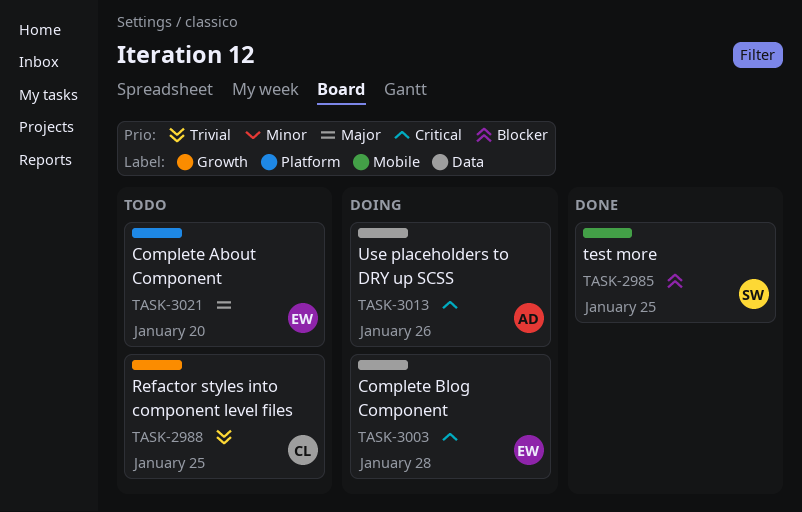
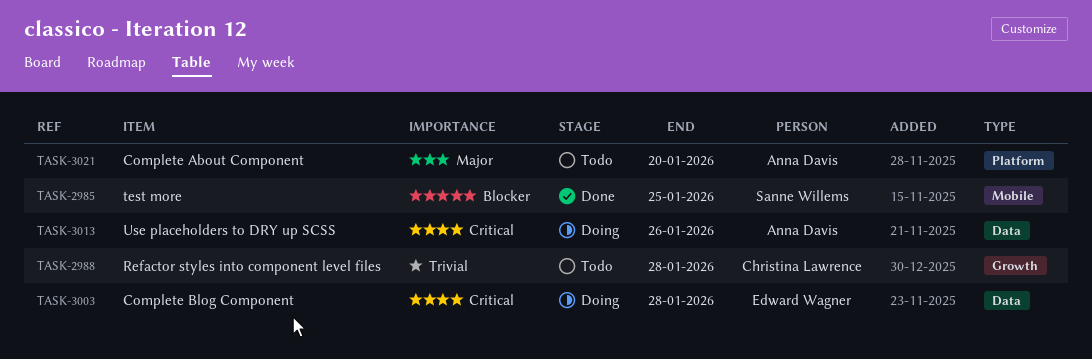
TASK-2988, due: Jan 25 -> Jan 28
TASK-3021, owner: Edward Wagner -> Anna Davis

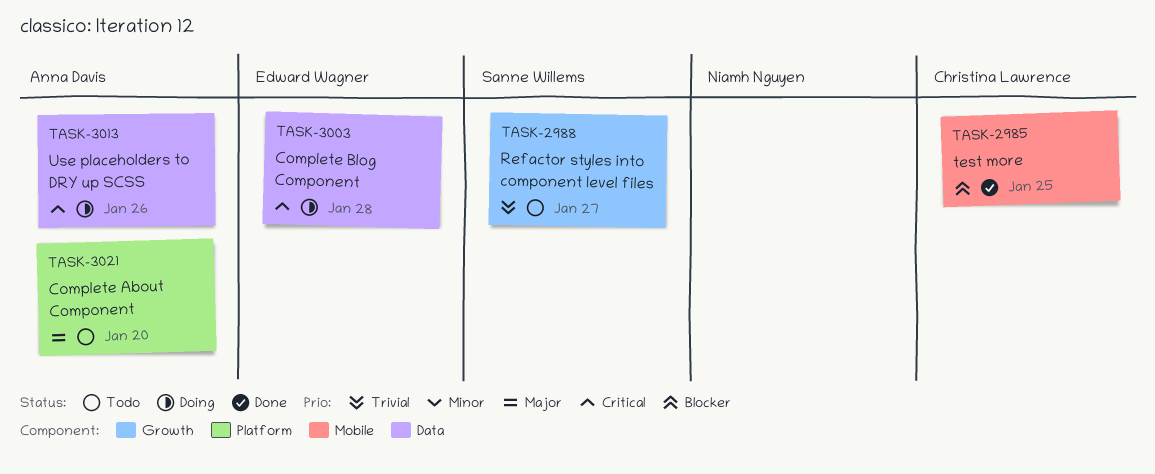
TASK-2985, owner: Sanne Willems -> Christina Lawrence
TASK-2988, owner: Christina Lawrence -> Sanne Willems
TASK-2988, due: Jan 28 -> Jan 27

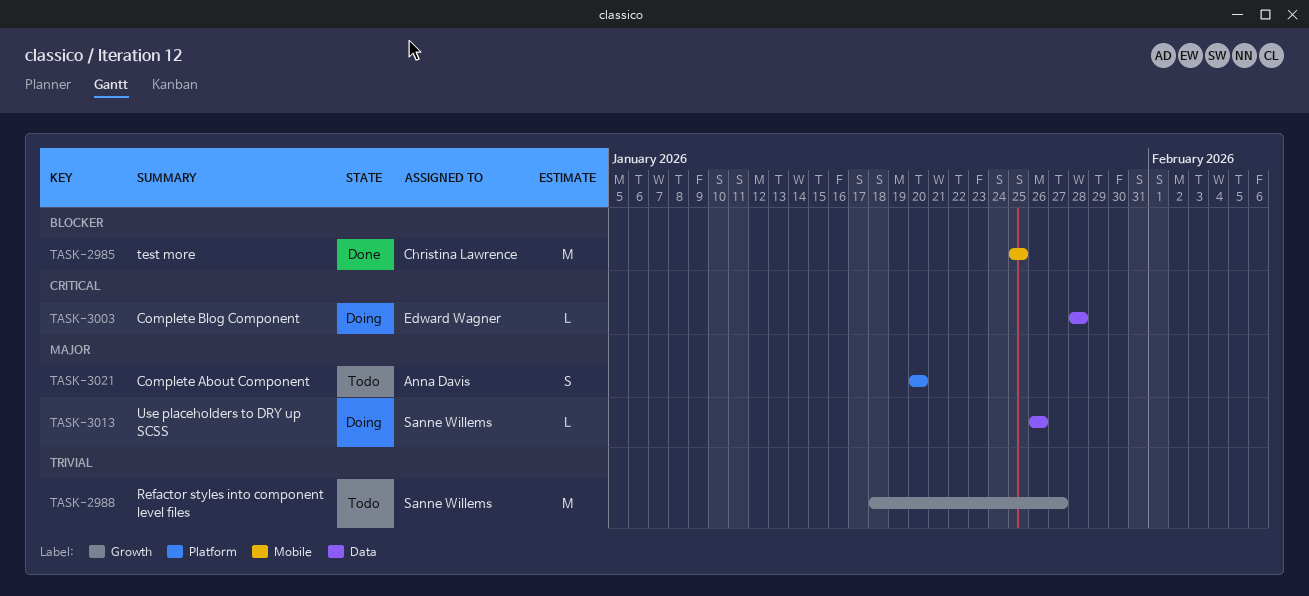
TASK-3013, owner: Anna Davis -> Sanne Willems
TASK-3013, priority: Critical -> Major

